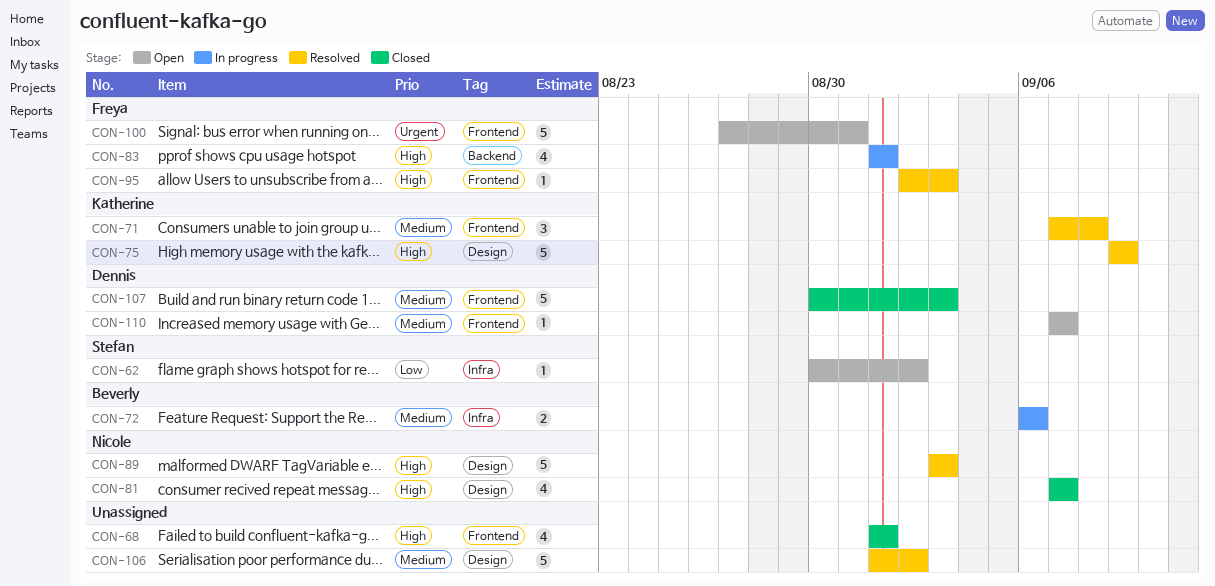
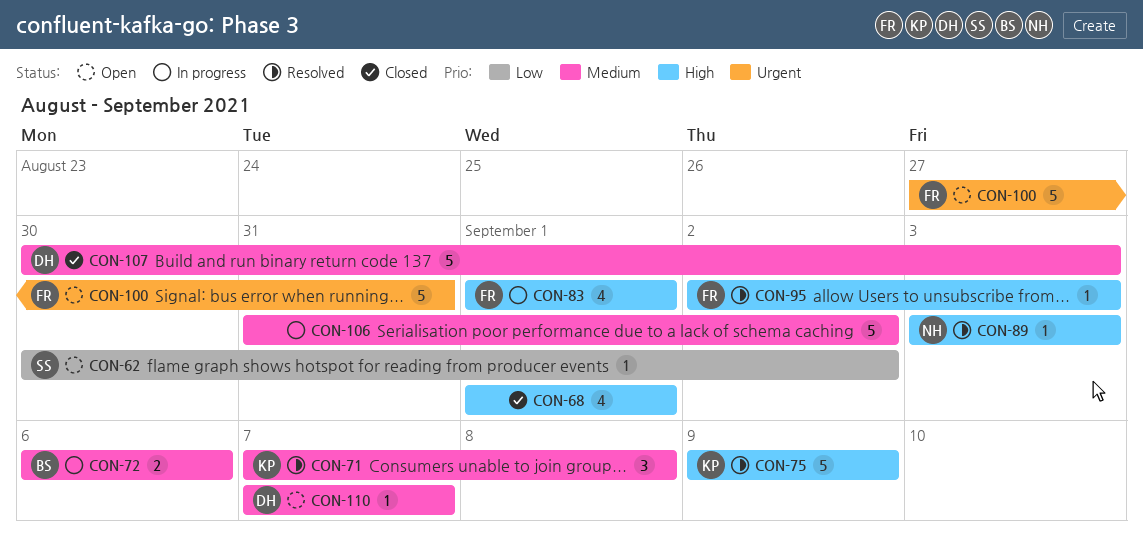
CON-81: present -> none
CON-89, estimate: 5 -> 1
CON-106, status: Resolved -> In progress
CON-106, start: Sep 1 -> Aug 31

